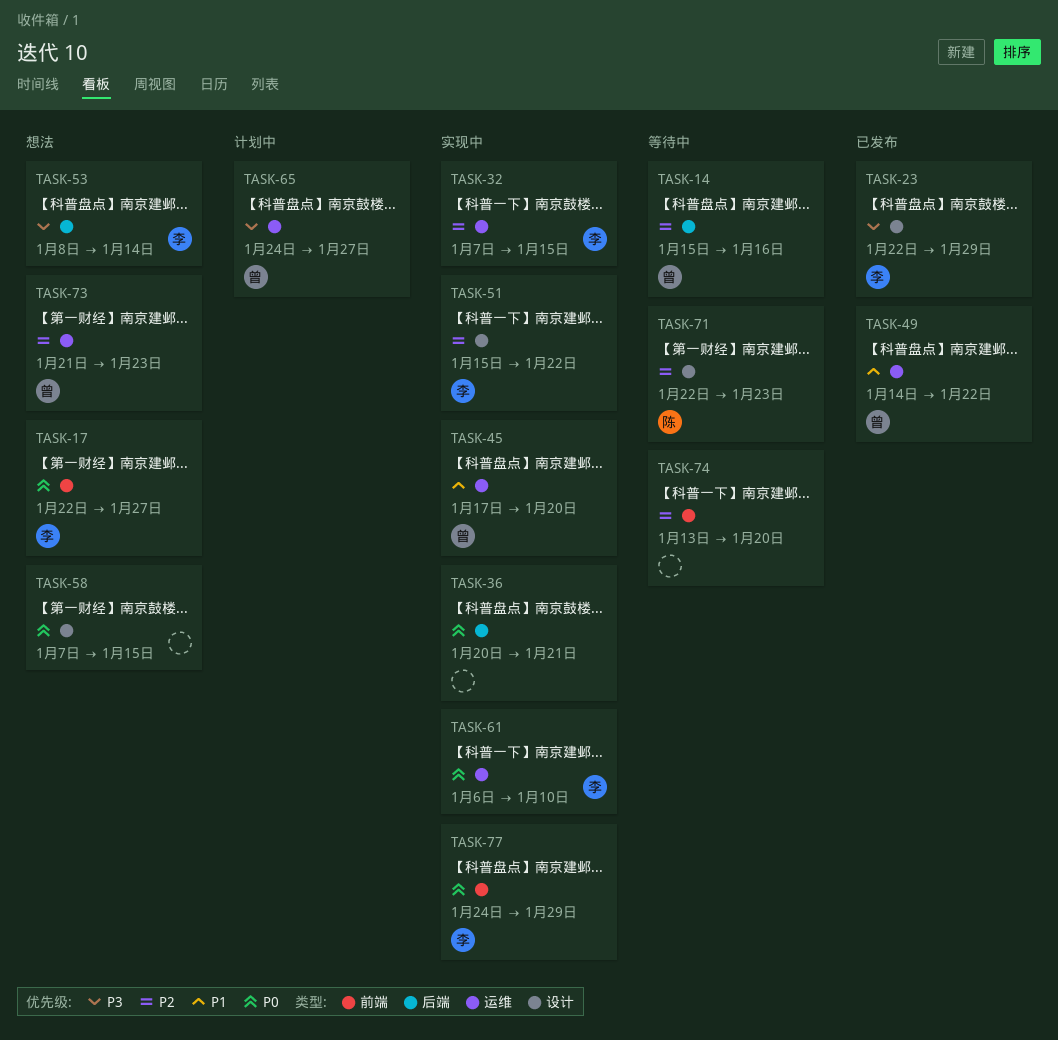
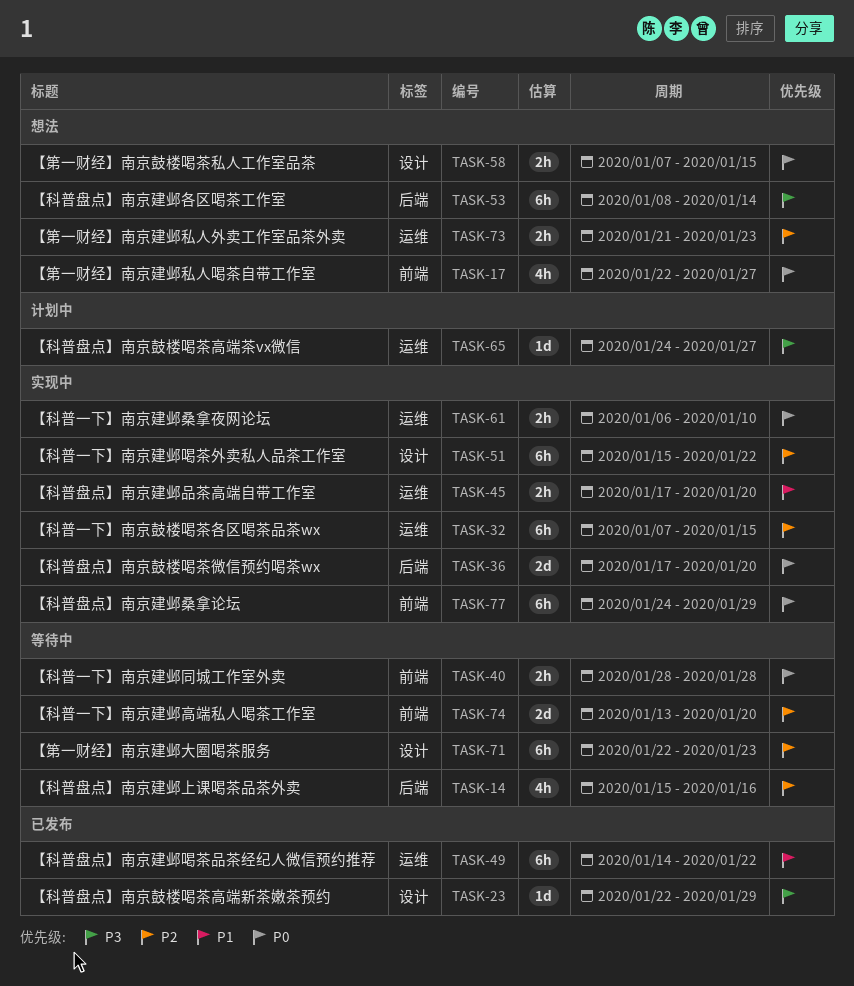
TASK-36, start: Jan 20 -> Jan 17
TASK-36, due: Jan 21 -> Jan 20
TASK-40: none -> present

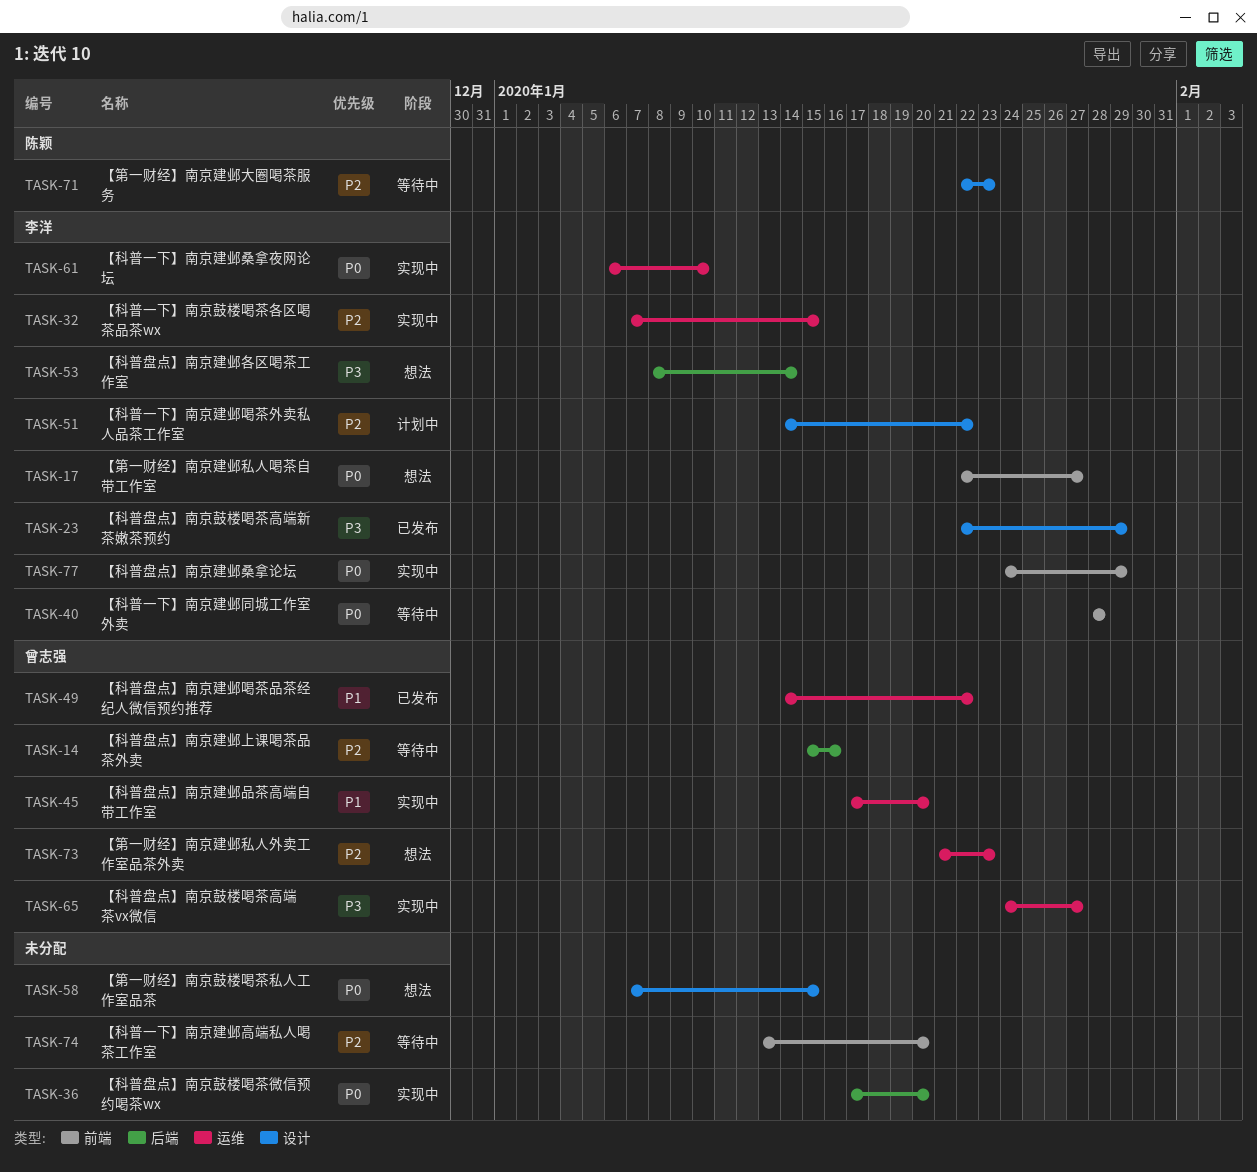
TASK-51, status: 实现中 -> 计划中
TASK-51, start: Jan 15 -> Jan 14
TASK-65, status: 计划中 -> 实现中

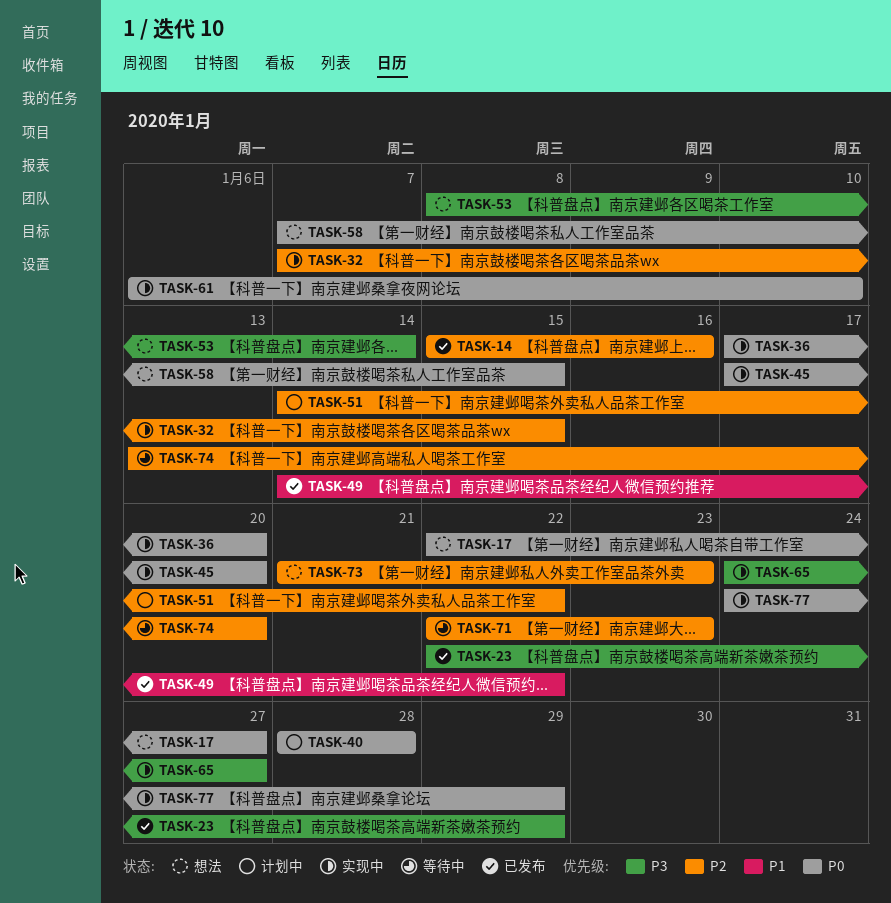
TASK-14, status: 等待中 -> 已发布
TASK-40, status: 等待中 -> 计划中
TASK-45, priority: P1 -> P0

